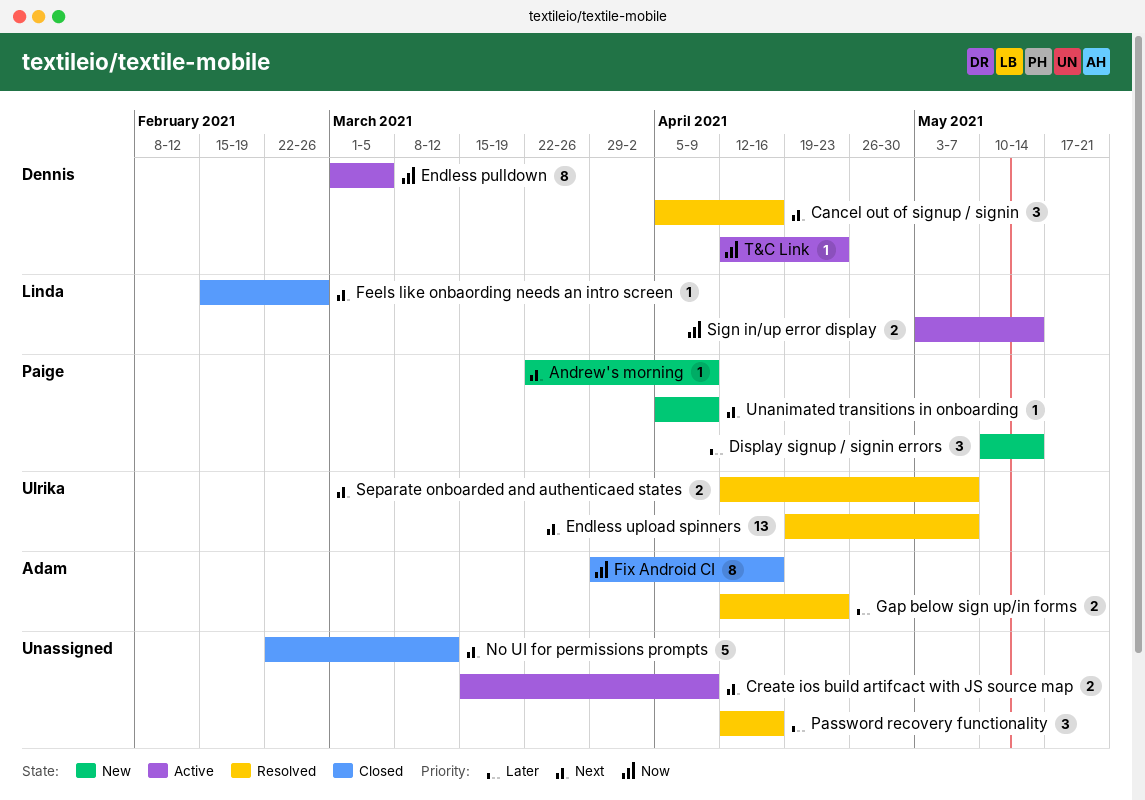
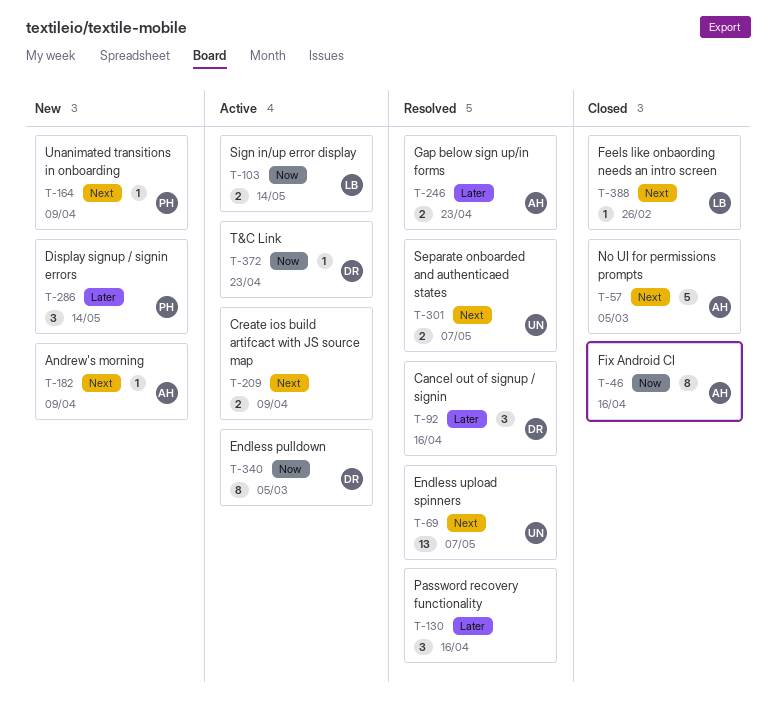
Andrew's morning, owner: Paige -> Adam
Cancel out of signup / signin, priority: Next -> Later
No UI for permissions prompts, owner: none -> Adam
No UI for permissions prompts, due: Mar 12 -> Mar 5

